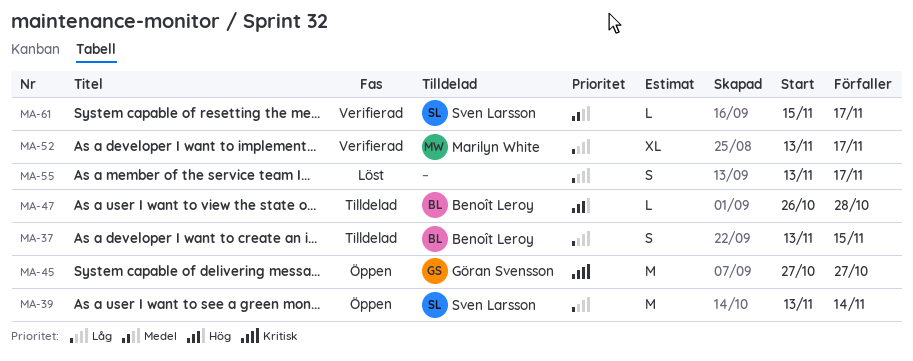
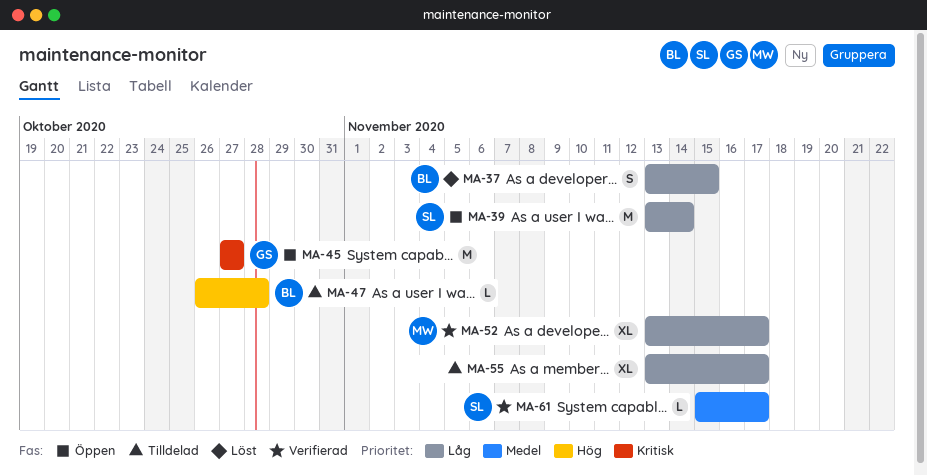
MA-37, status: Tilldelad -> Löst
MA-55, status: Löst -> Tilldelad
MA-55, estimate: S -> XL

